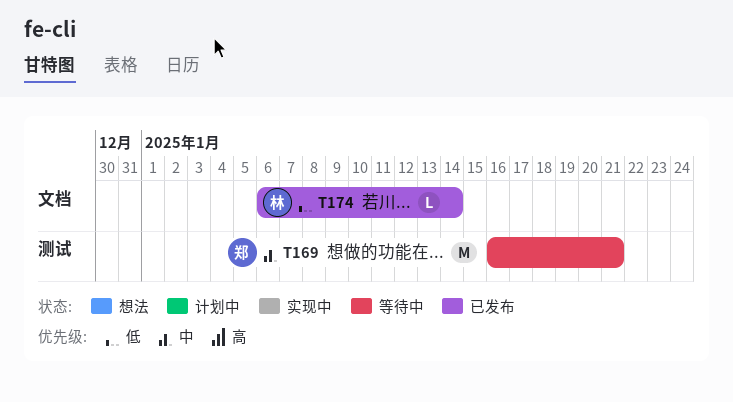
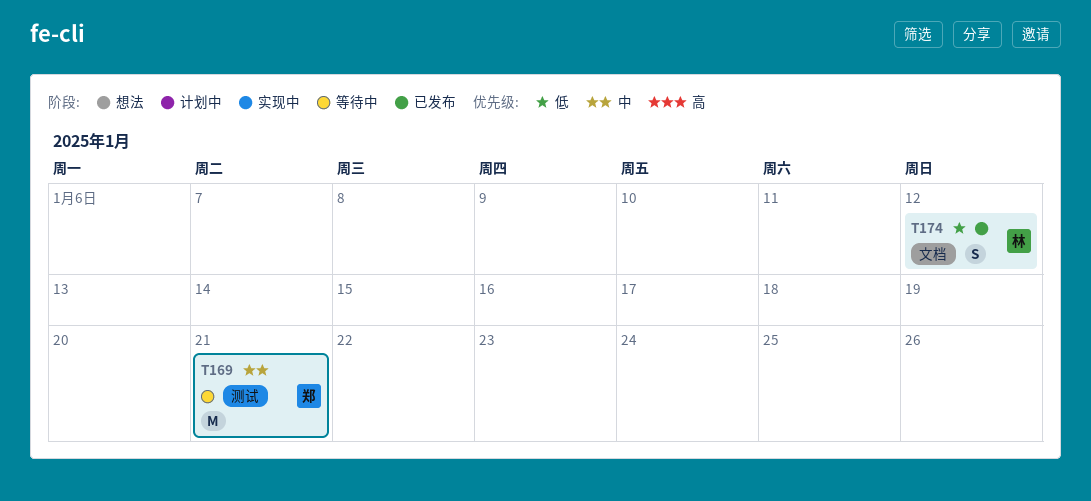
T174, estimate: L -> S
T174, due: Jan 14 -> Jan 12

